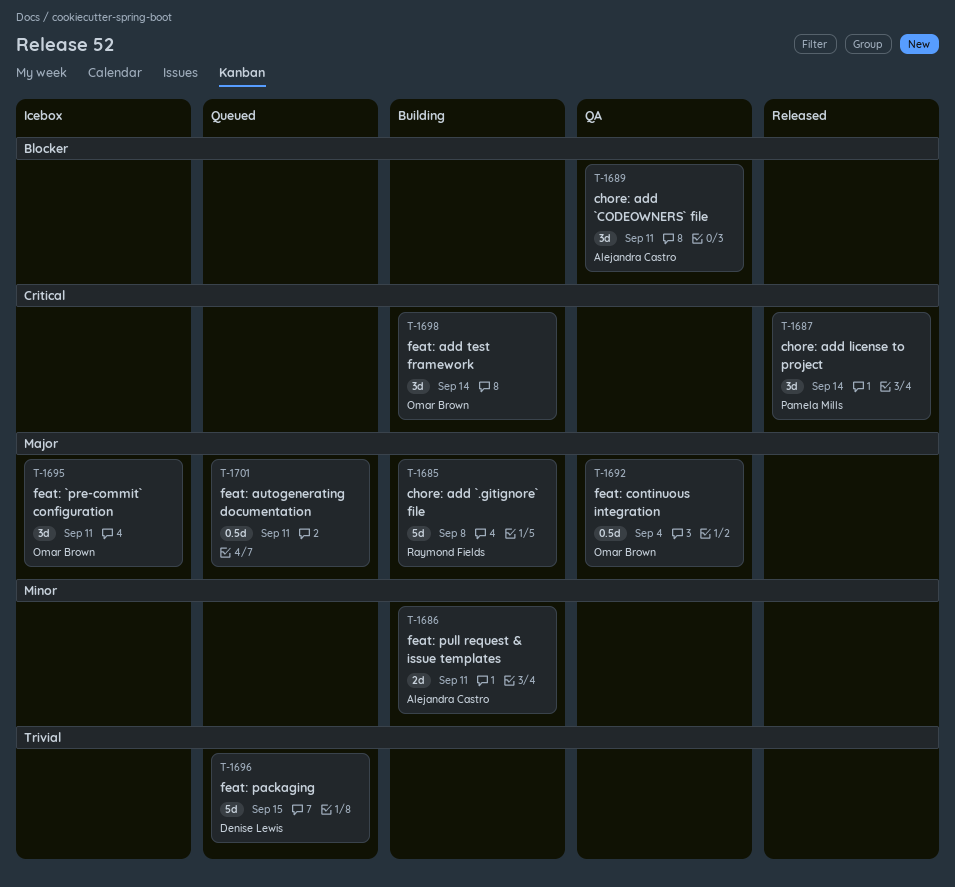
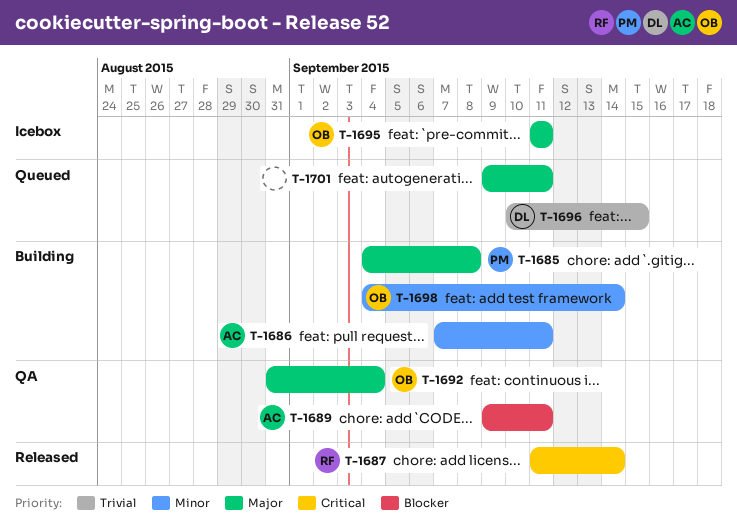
T-1685, owner: Raymond Fields -> Pamela Mills
T-1687, owner: Pamela Mills -> Raymond Fields
T-1698, priority: Critical -> Minor

